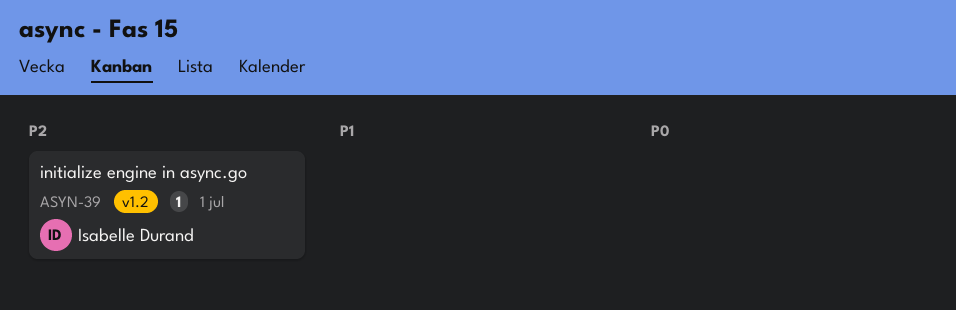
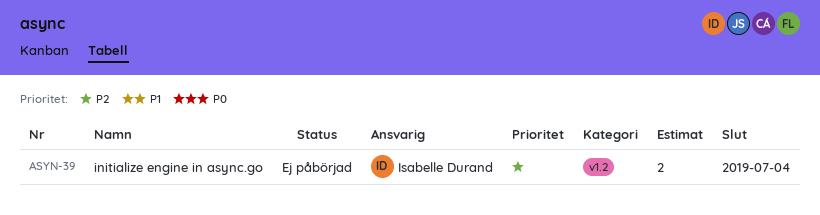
ASYN-39, estimate: 1 -> 2
ASYN-39, due: Jul 1 -> Jul 4

